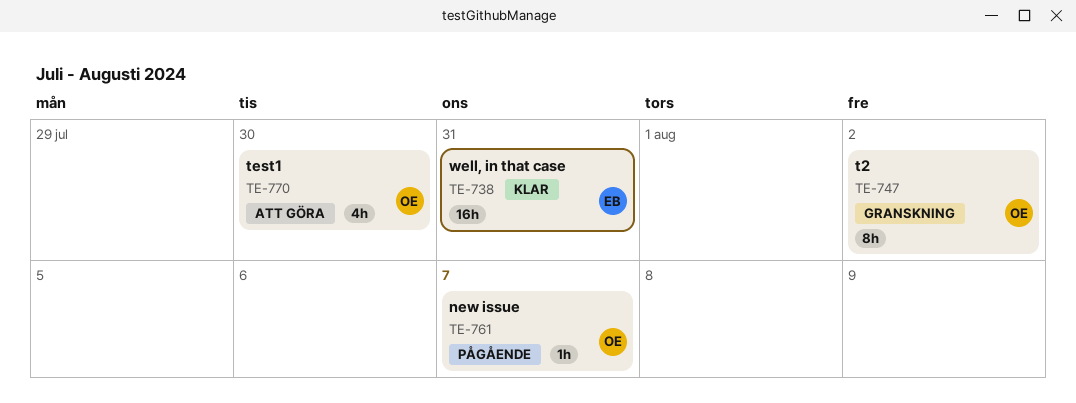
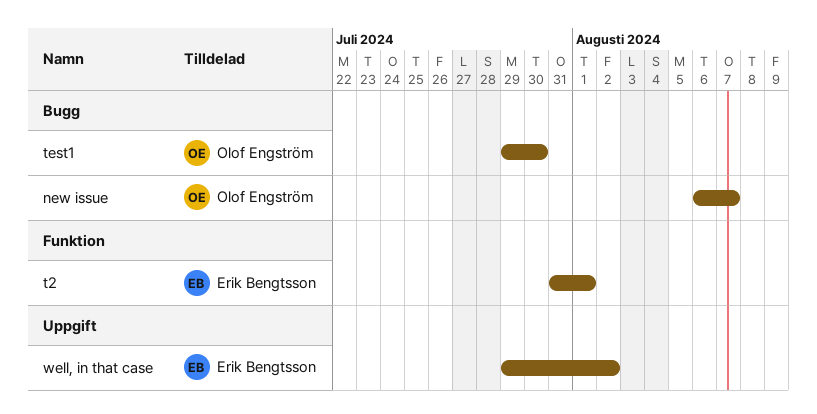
t2, owner: Olof Engström -> Erik Bengtsson
t2, due: Aug 2 -> Aug 1
well, in that case, due: Jul 31 -> Aug 2

